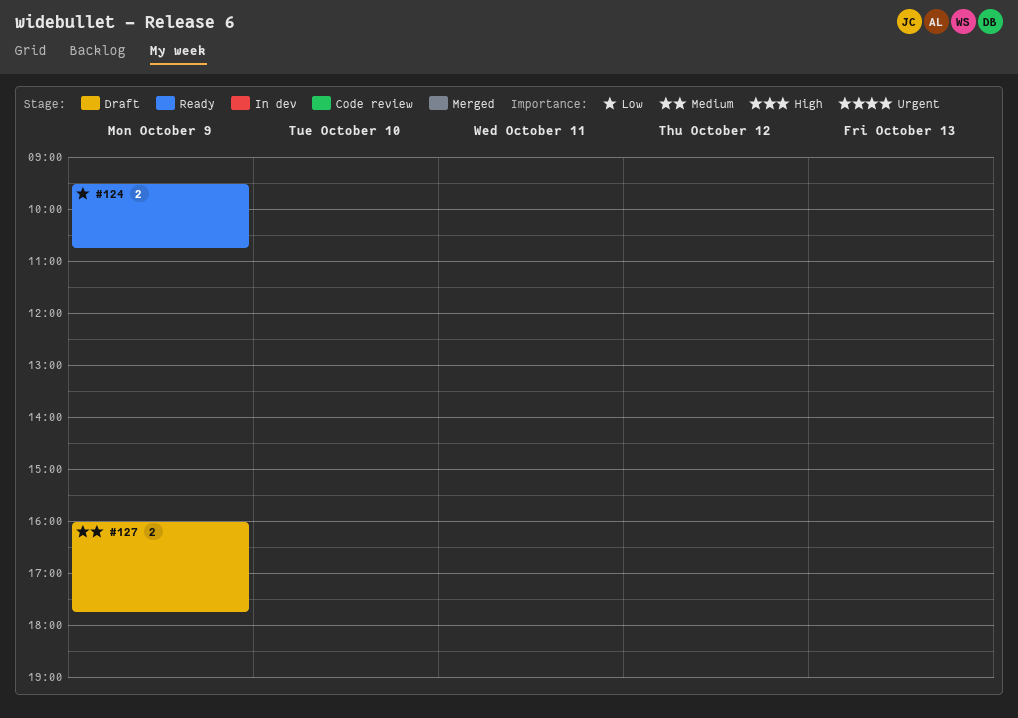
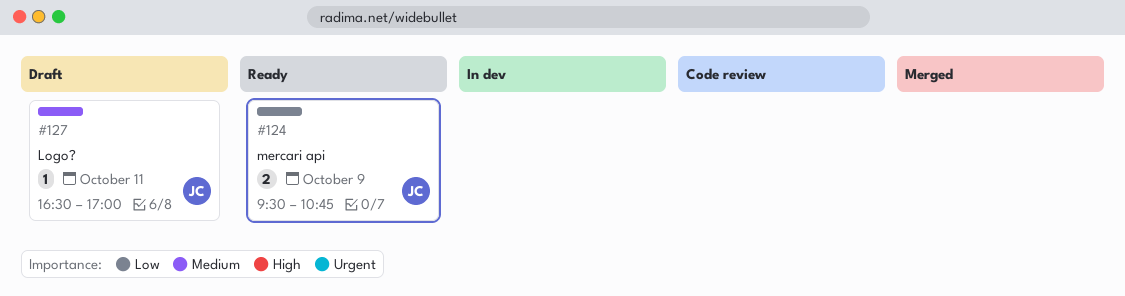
#127, estimate: 2 -> 1
#127, day: Oct 9 -> Oct 11
#127, begins: 16:00 -> 16:30
#127, ends: 17:45 -> 17:00

